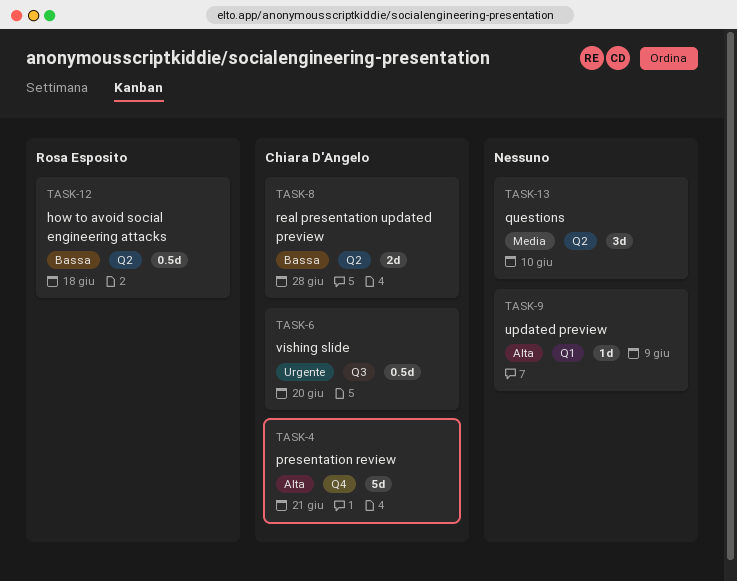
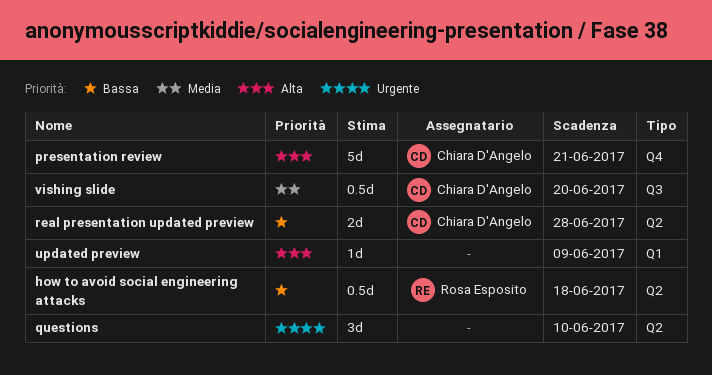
questions, priority: Media -> Urgente
vishing slide, priority: Urgente -> Media

